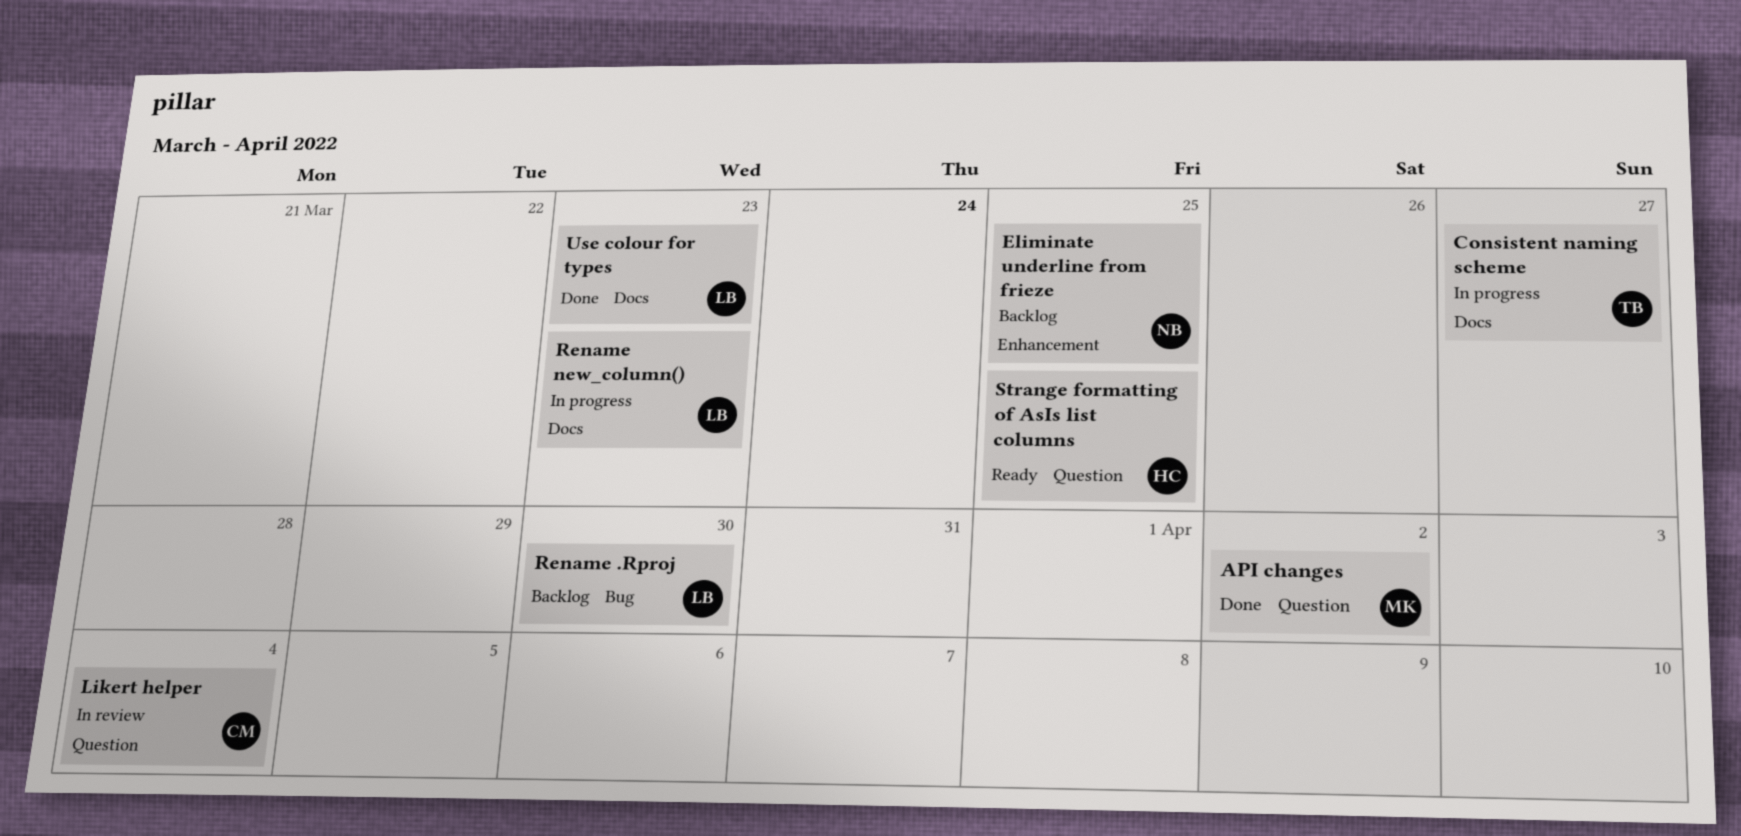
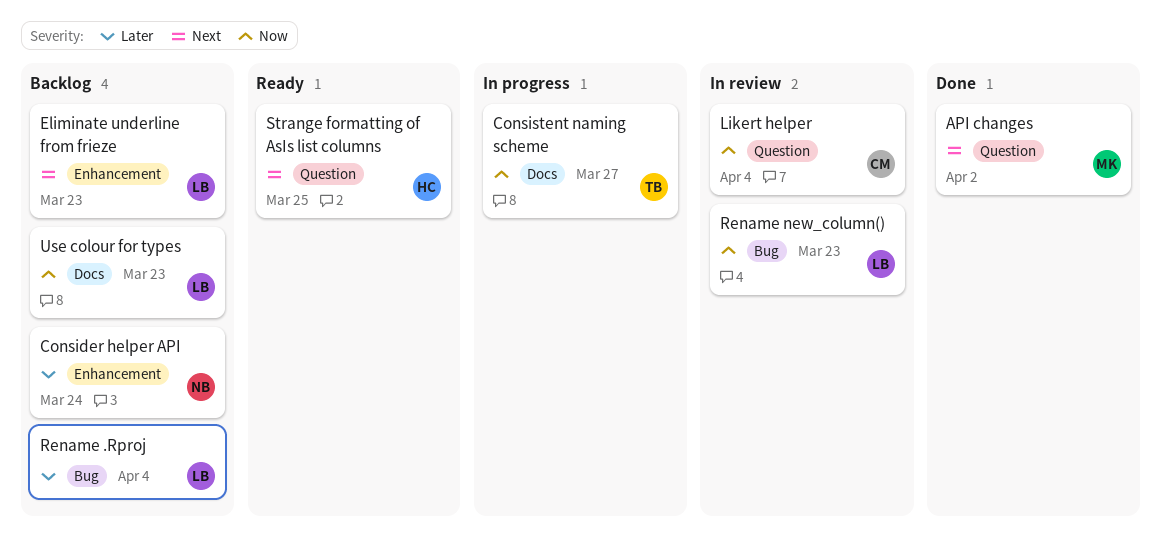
Consider helper API: none -> present
Eliminate underline from frieze, owner: NB -> LB
Eliminate underline from frieze, due: Mar 25 -> Mar 23
Rename .Rproj, due: Mar 30 -> Apr 4
Rename new_column(), status: In progress -> In review
Rename new_column(), label: Docs -> Bug
Use colour for types, status: Done -> Backlog

